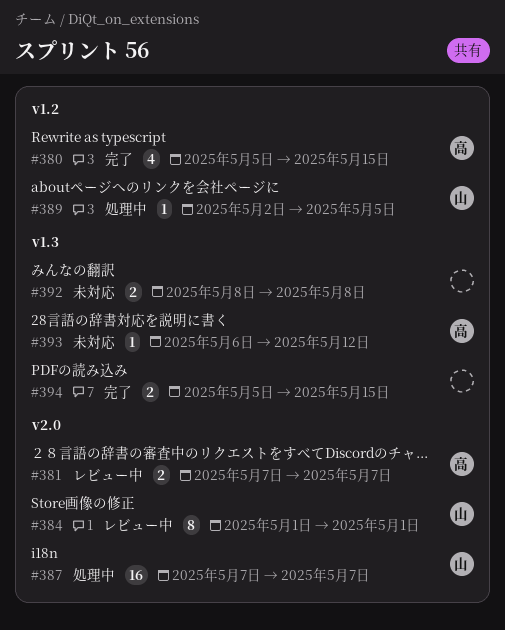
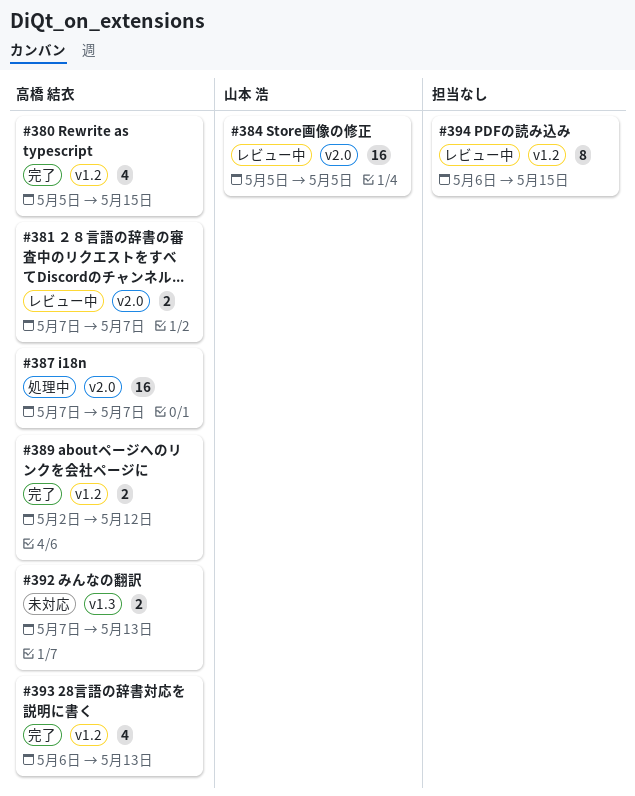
#384, estimate: 8 -> 16
#384, start: May 1 -> May 5
#384, due: May 1 -> May 5
#387, owner: 山本 浩 -> 高橋 結衣
#389, status: 処理中 -> 完了
#389, owner: 山本 浩 -> 高橋 結衣
#389, estimate: 1 -> 2
#389, due: May 5 -> May 12
#392, owner: none -> 高橋 結衣
#392, start: May 8 -> May 7
#392, due: May 8 -> May 13
#393, status: 未対応 -> 完了
#393, label: v1.3 -> v1.2
#393, estimate: 1 -> 4
#393, due: May 12 -> May 13
#394, status: 完了 -> レビュー中
#394, label: v1.3 -> v1.2
#394, estimate: 2 -> 8
#394, start: May 5 -> May 6

